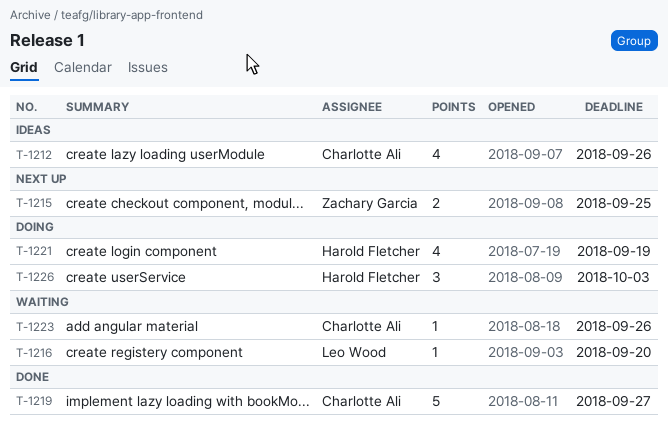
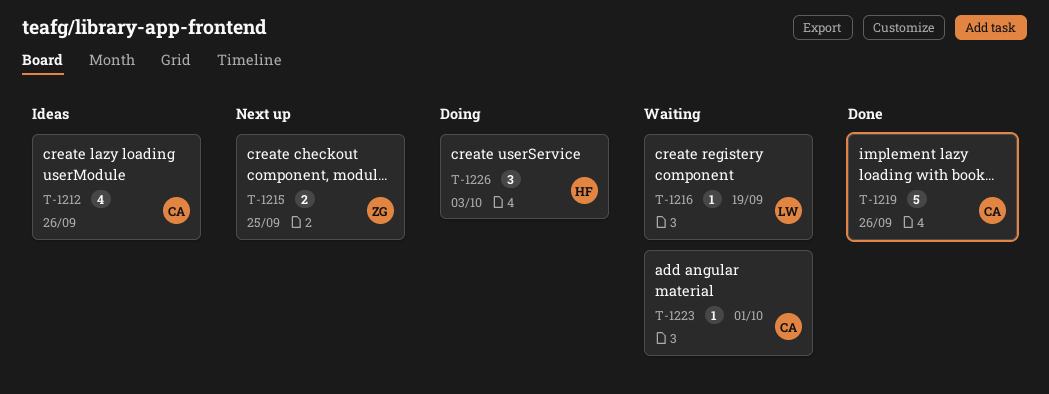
T-1216, due: Sep 20 -> Sep 19
T-1219, due: Sep 27 -> Sep 26
T-1221: present -> none
T-1223, due: Sep 26 -> Oct 1

